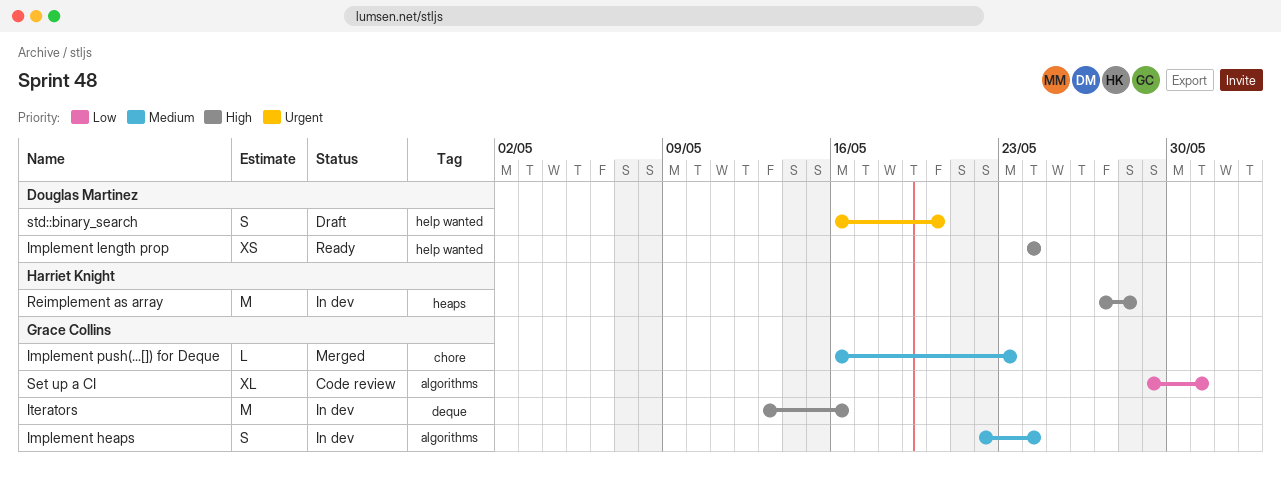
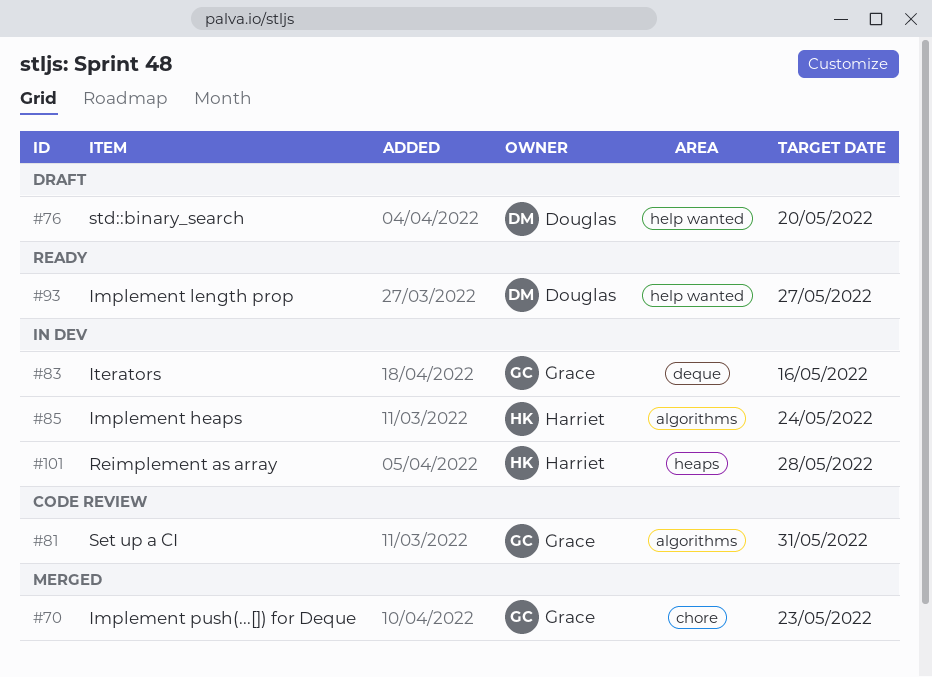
Implement heaps, owner: Grace Collins -> Harriet Knight
Implement length prop, due: May 24 -> May 27

